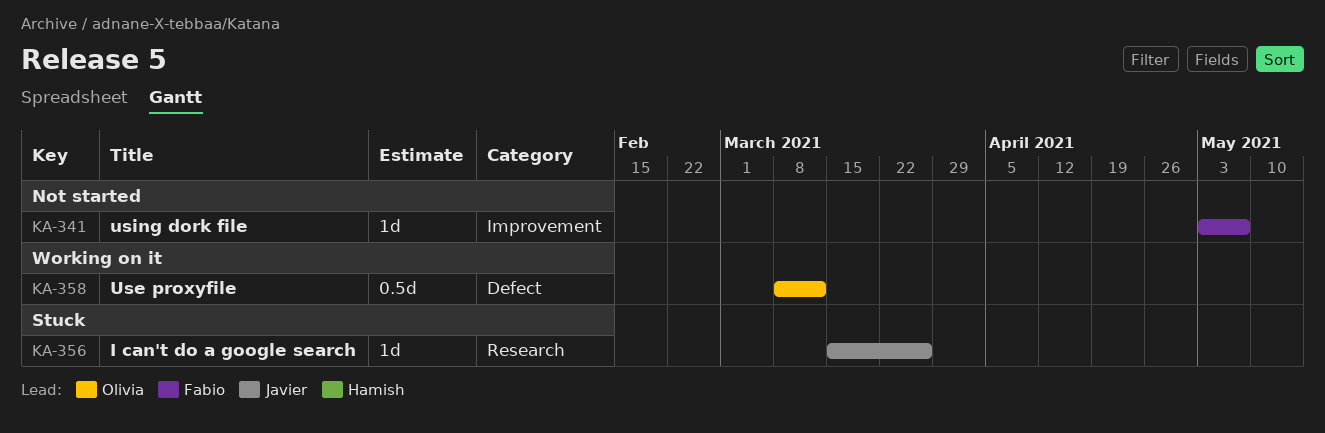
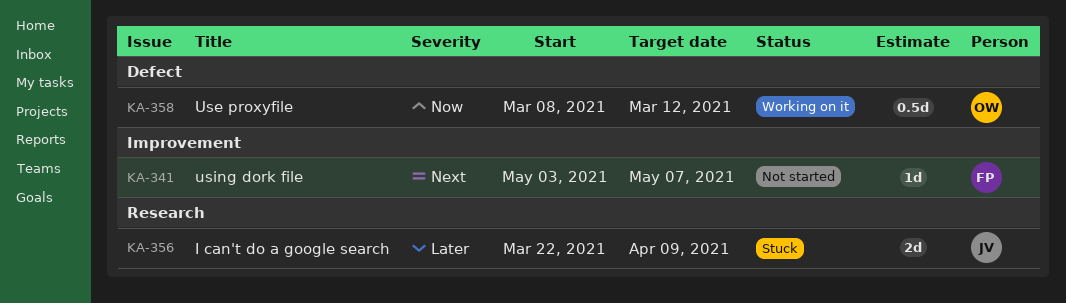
KA-356, estimate: 1d -> 2d
KA-356, start: Mar 15 -> Mar 22
KA-356, due: Mar 26 -> Apr 9

